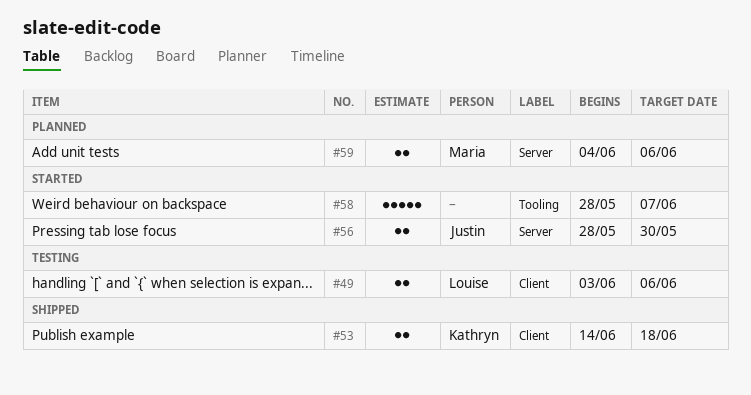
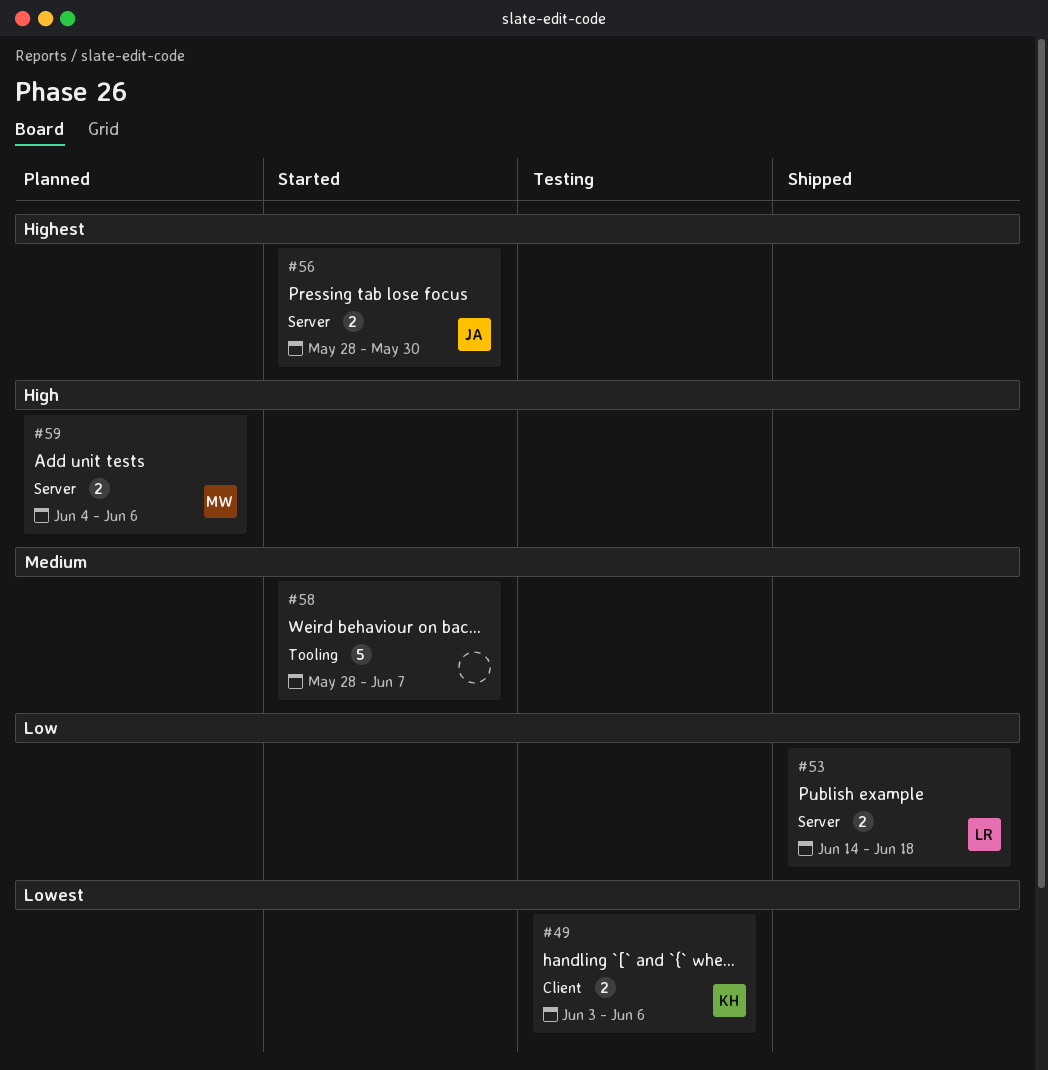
#49, owner: Louise -> Kathryn
#53, owner: Kathryn -> Louise
#53, label: Client -> Server

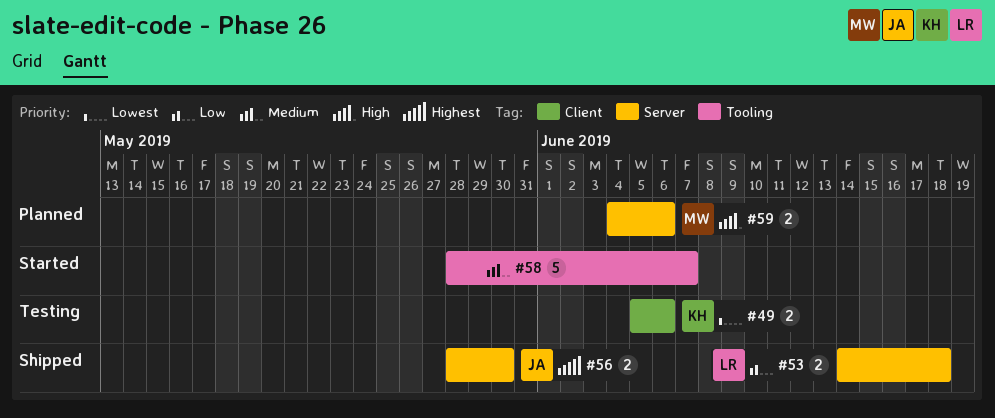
#49, start: Jun 3 -> Jun 5
#56, status: Started -> Shipped

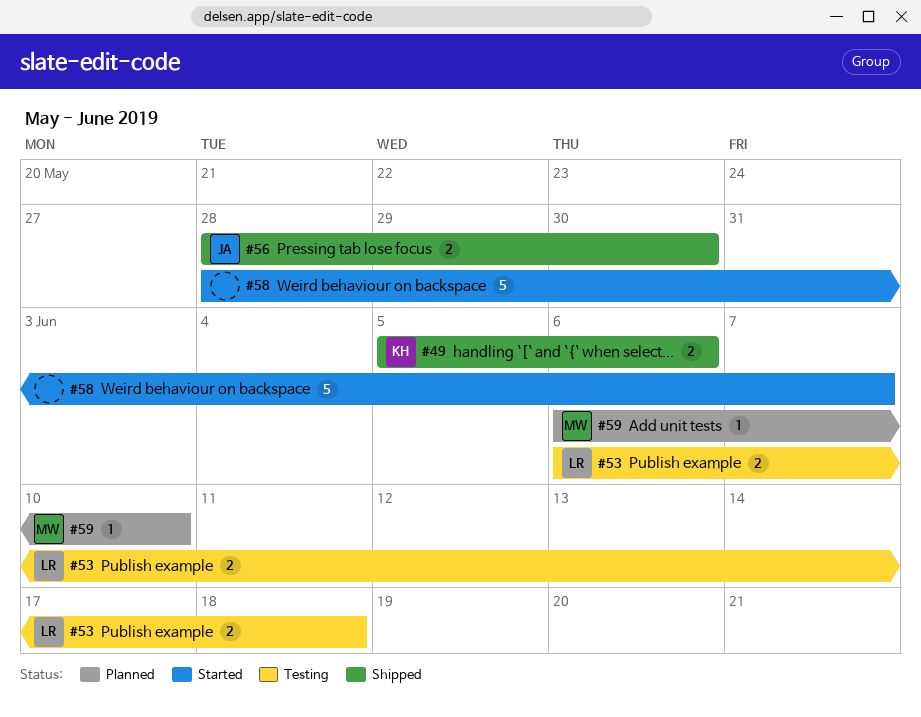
#49, status: Testing -> Shipped
#53, status: Shipped -> Testing
#53, start: Jun 14 -> Jun 6
#59, estimate: 2 -> 1
#59, start: Jun 4 -> Jun 6
#59, due: Jun 6 -> Jun 10

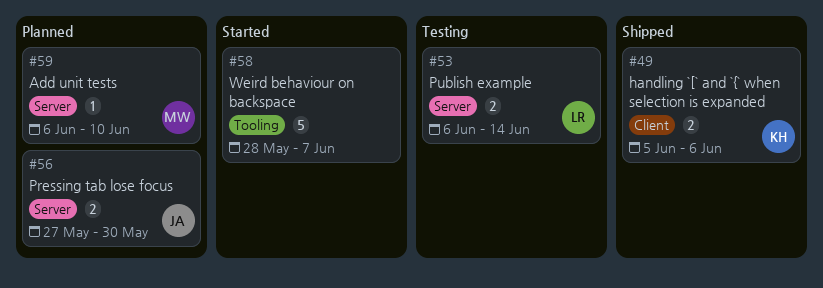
#53, due: Jun 18 -> Jun 14
#56, status: Shipped -> Planned
#56, start: May 28 -> May 27

